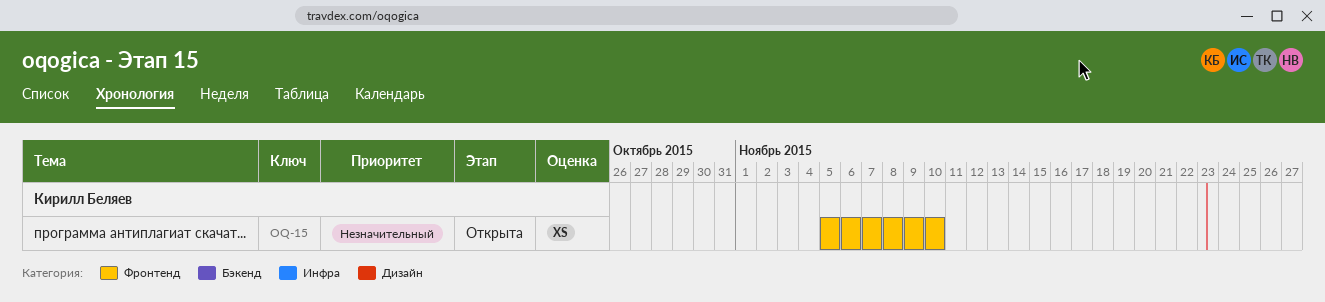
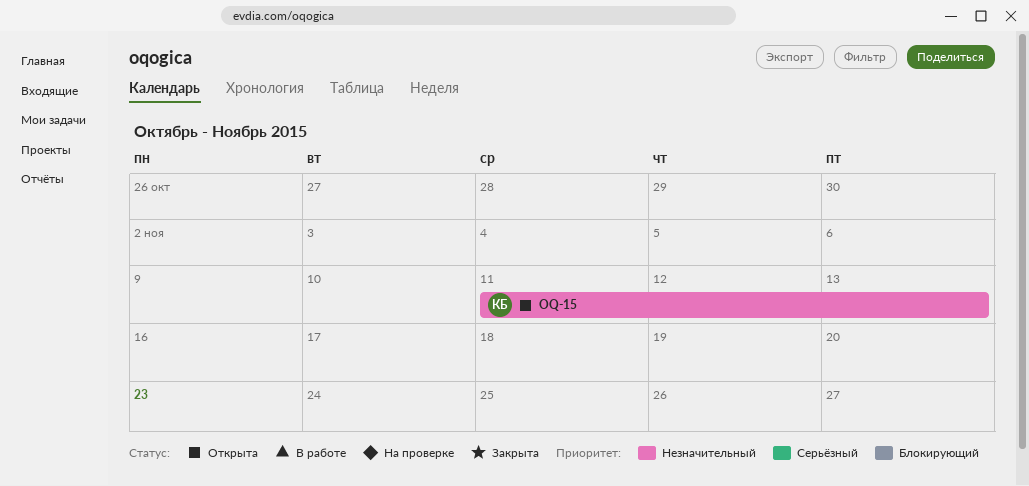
OQ-15, start: Nov 5 -> Nov 11
OQ-15, due: Nov 10 -> Nov 13

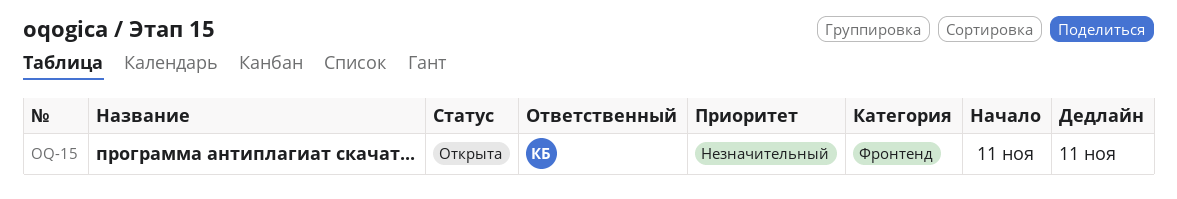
OQ-15, due: Nov 13 -> Nov 11

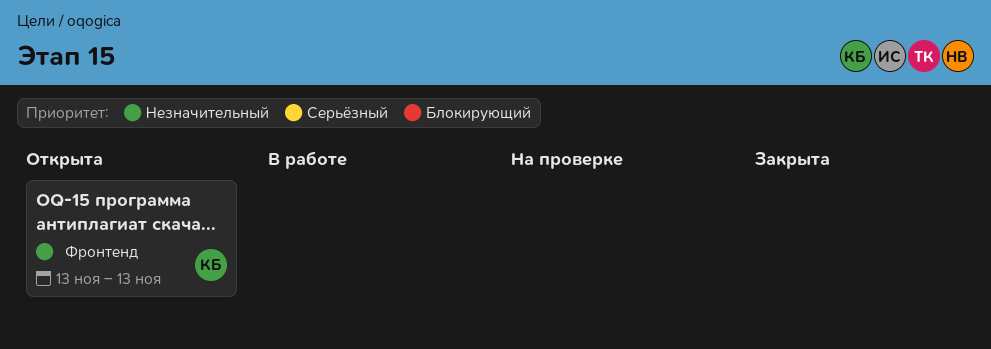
OQ-15, start: Nov 11 -> Nov 13
OQ-15, due: Nov 11 -> Nov 13

